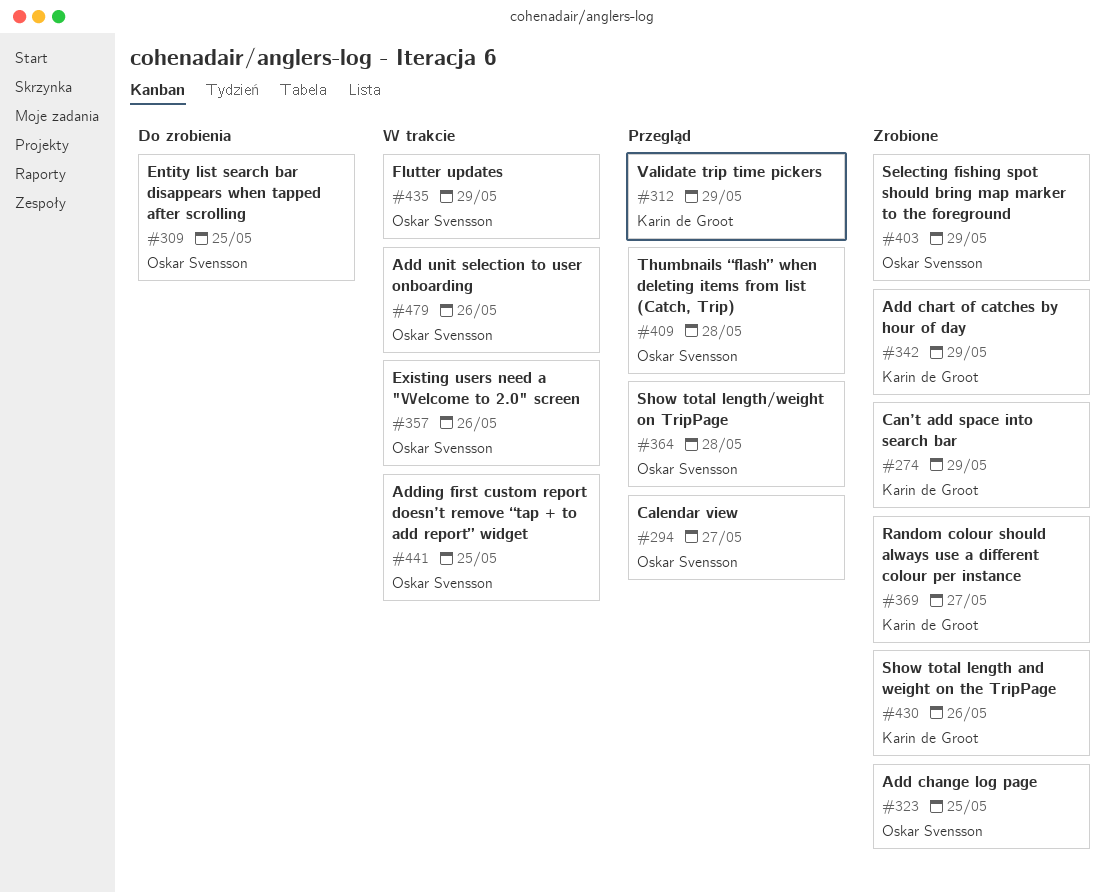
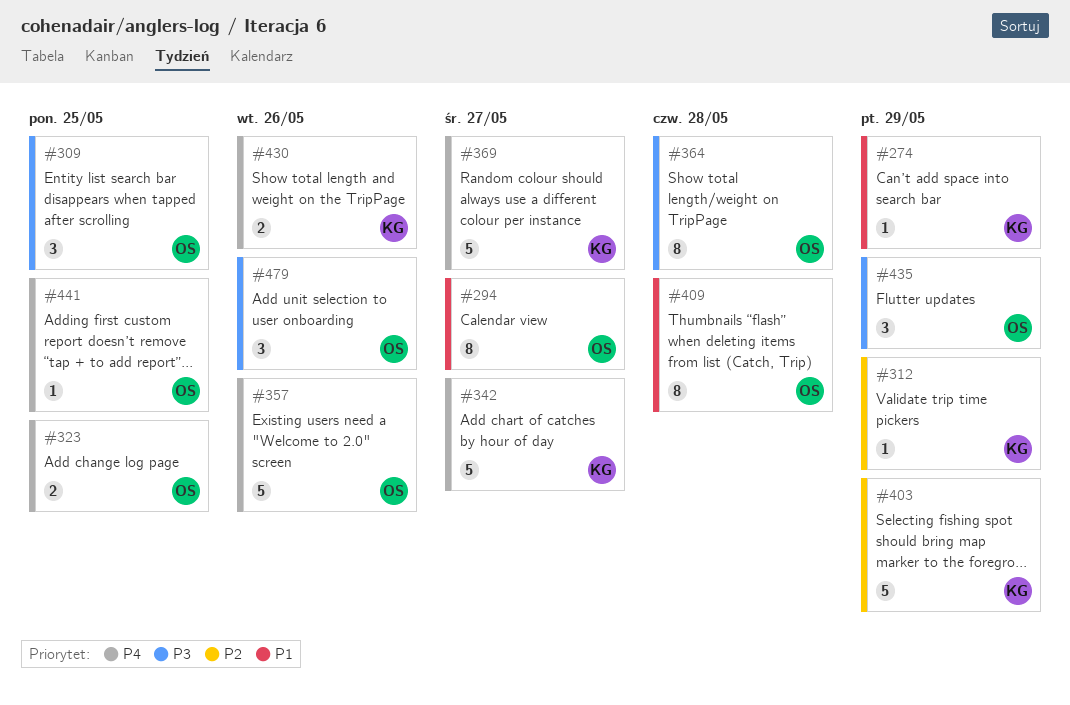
#342, due: May 29 -> May 27
#403, owner: Oskar Svensson -> Karin de Groot

